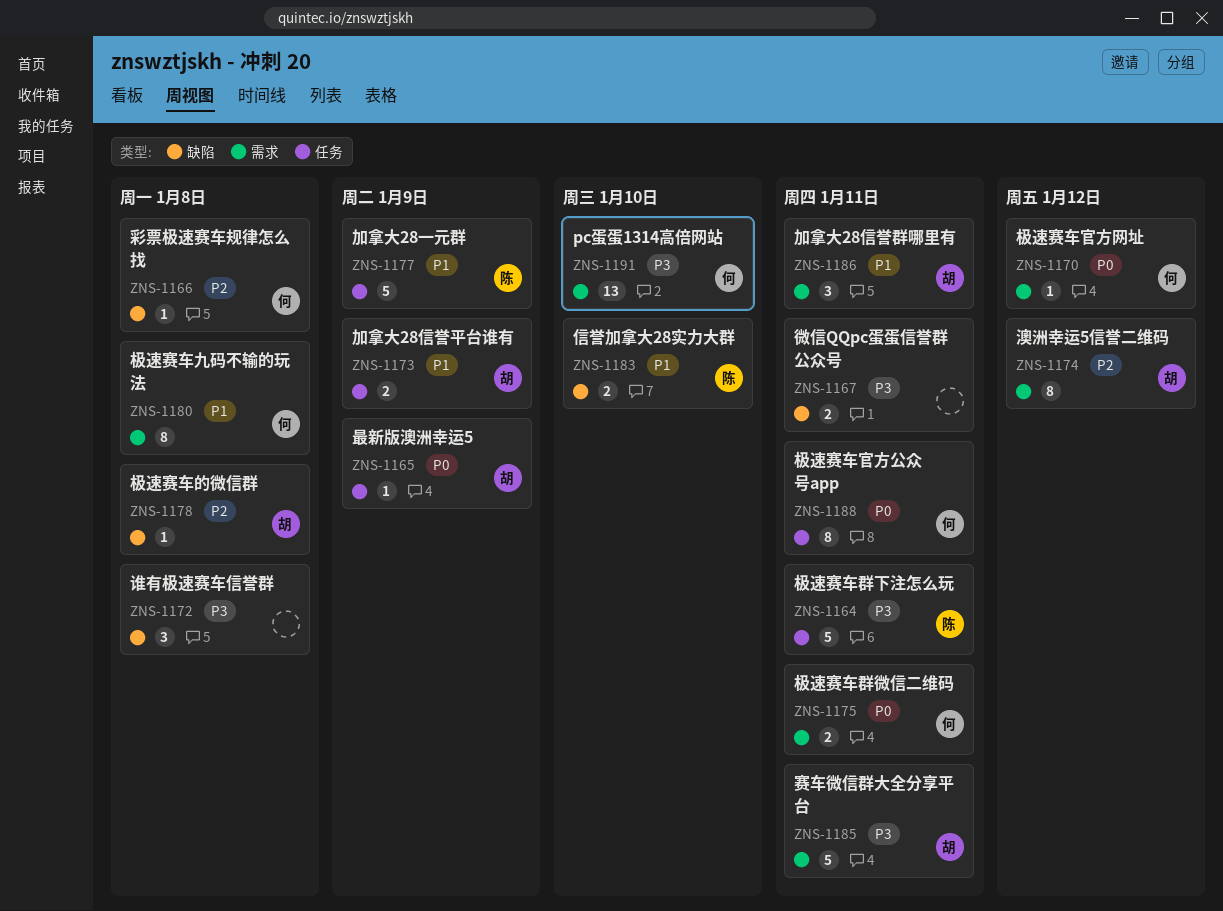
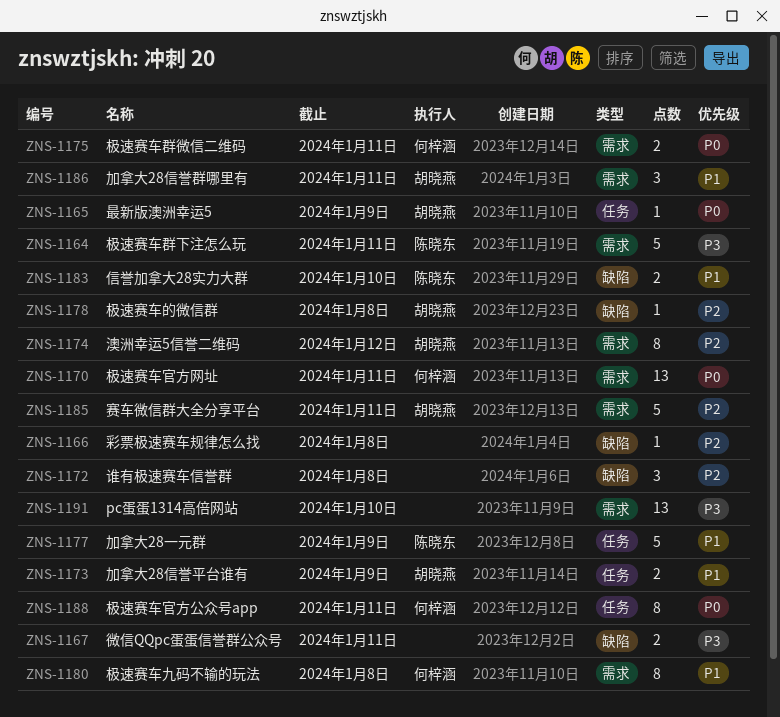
ZNS-1164, label: 任务 -> 需求
ZNS-1166, owner: 何梓涵 -> none
ZNS-1170, estimate: 1 -> 13
ZNS-1170, due: Jan 12 -> Jan 11
ZNS-1172, priority: P3 -> P2
ZNS-1185, priority: P3 -> P2
ZNS-1191, owner: 何梓涵 -> none

